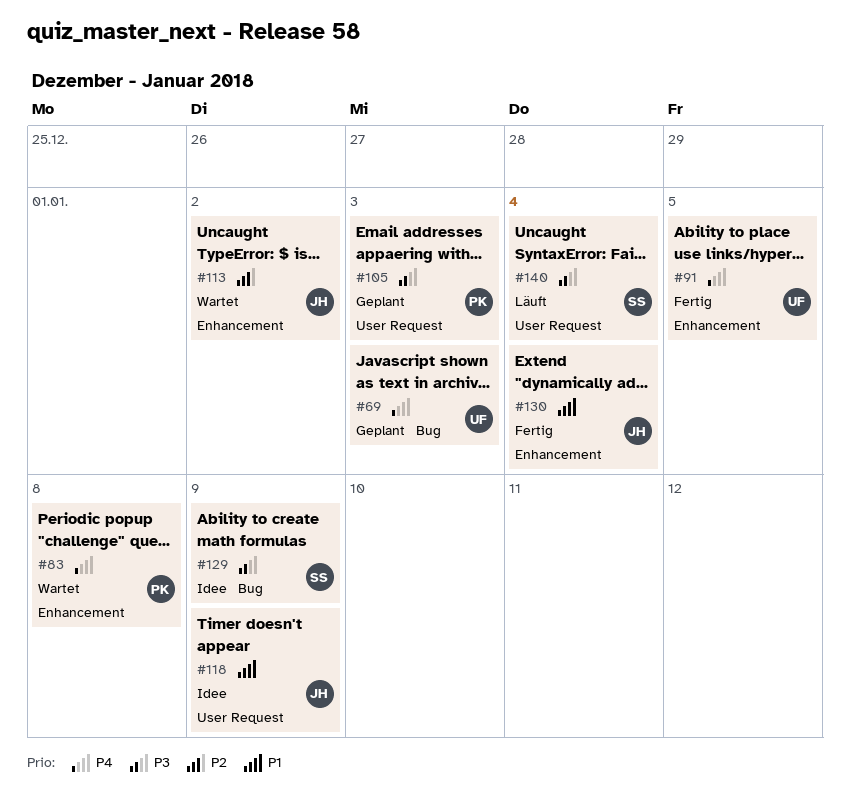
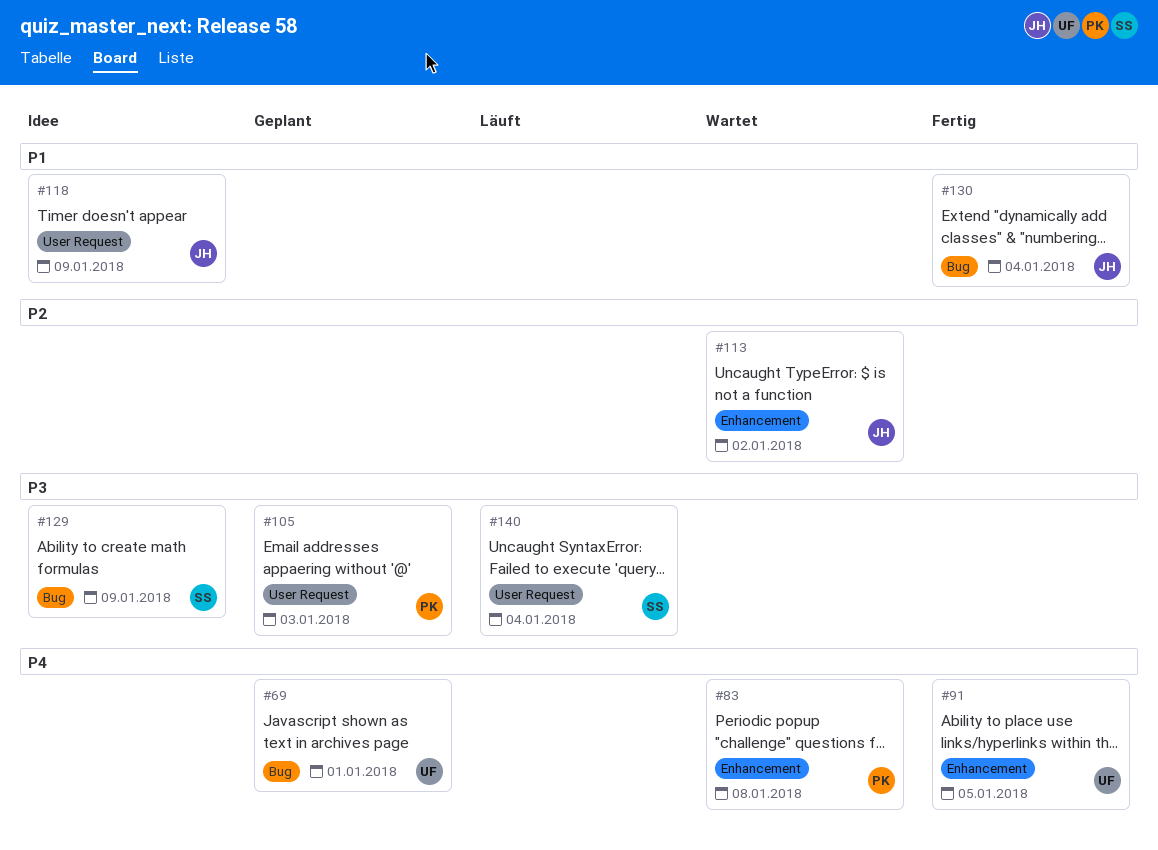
#69, due: Jan 3 -> Jan 1
#130, label: Enhancement -> Bug

